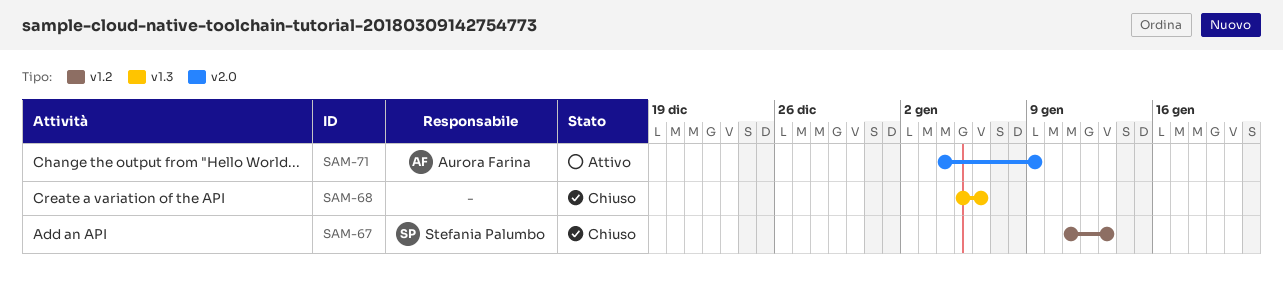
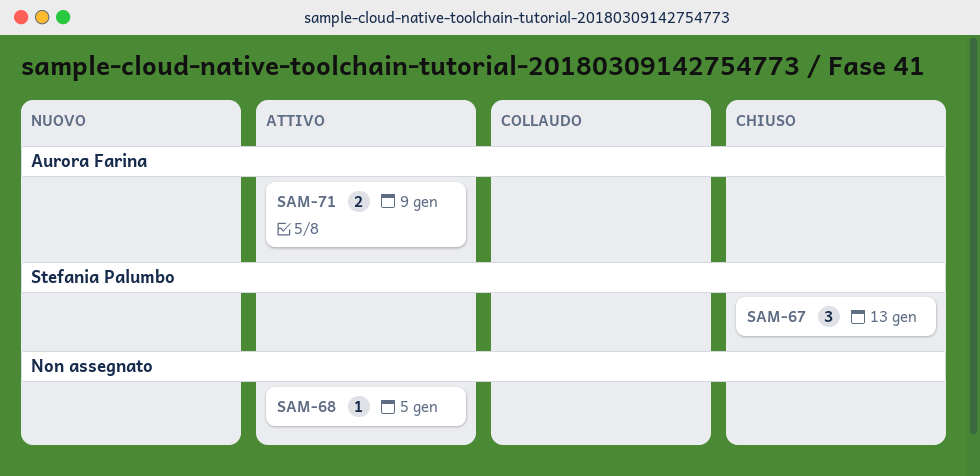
SAM-68, status: Chiuso -> Attivo
SAM-68, due: Jan 6 -> Jan 5

